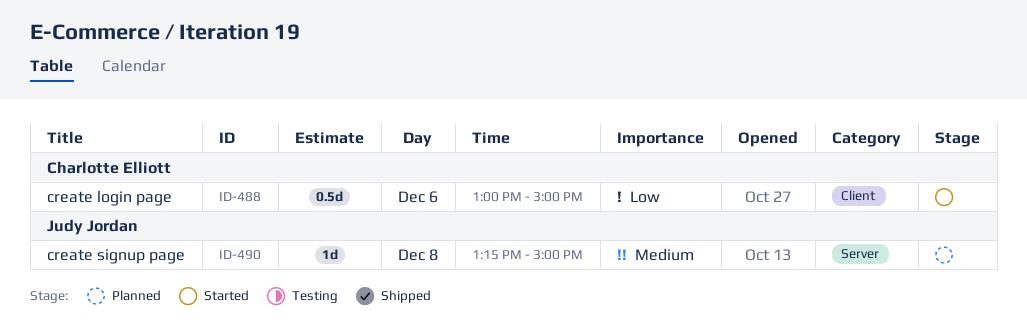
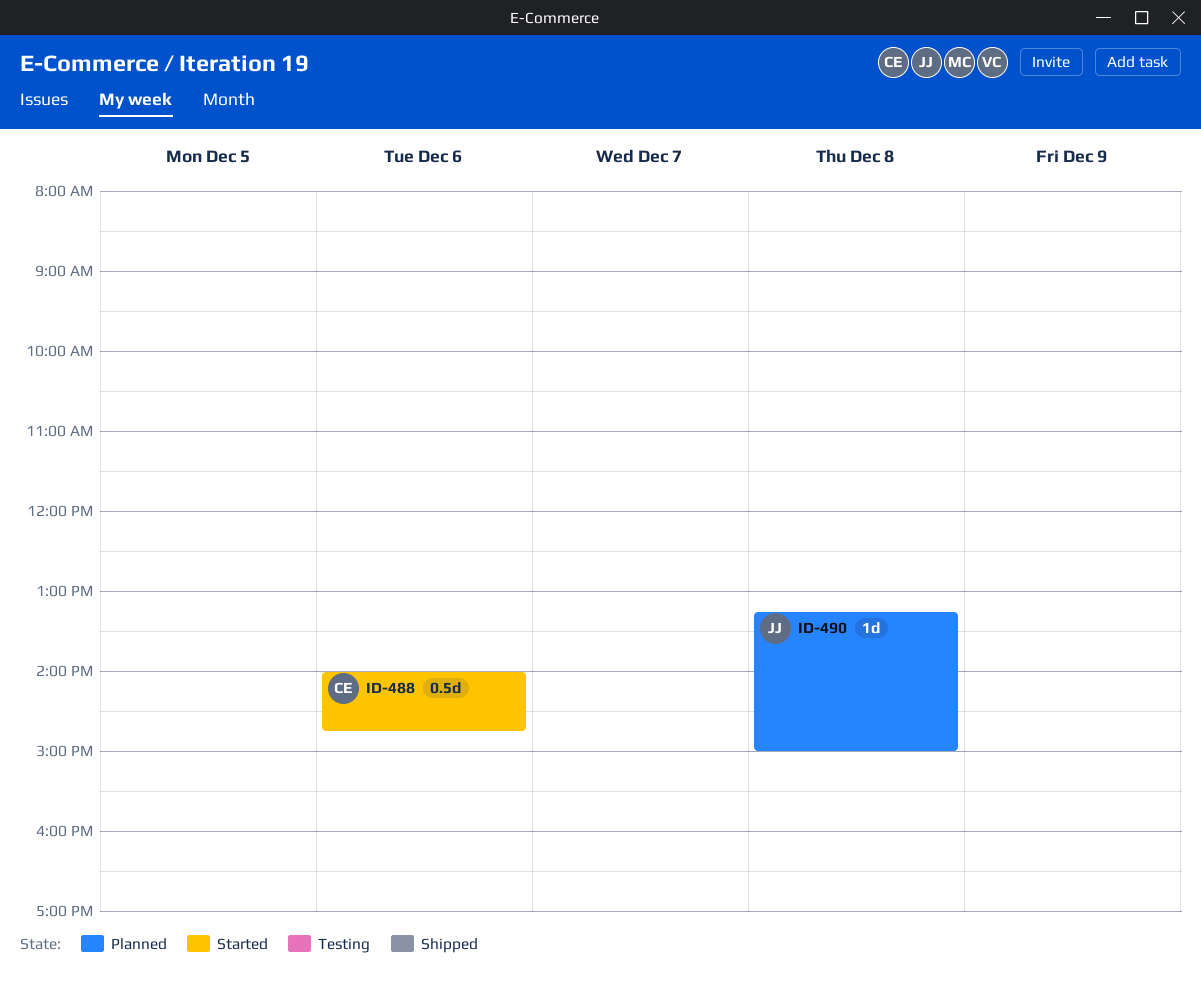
ID-488, begins: 13:00 -> 14:00
ID-488, ends: 15:00 -> 14:45

